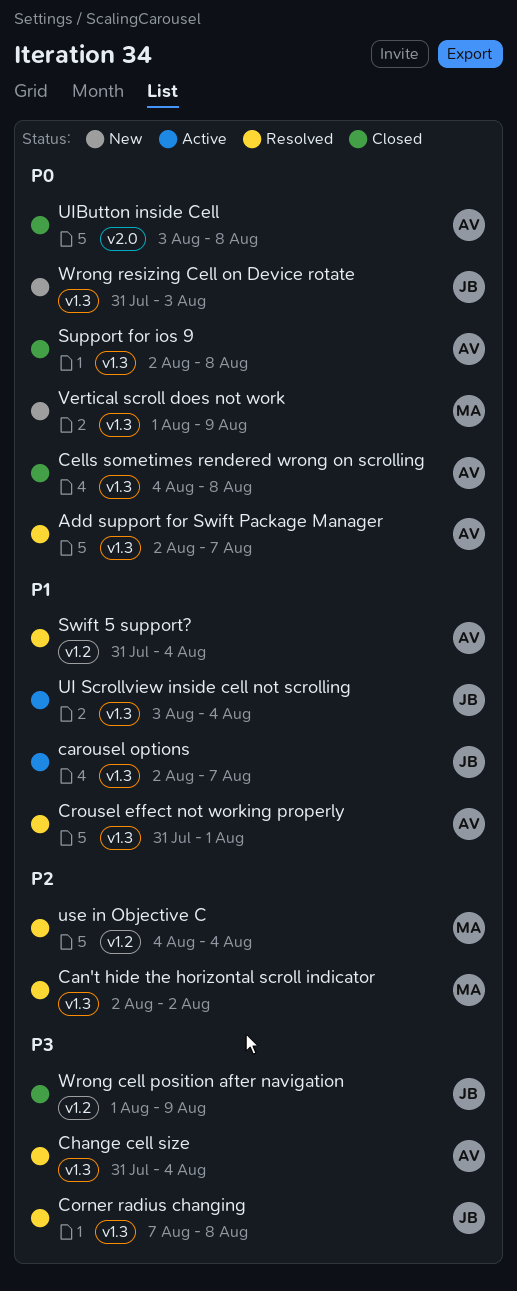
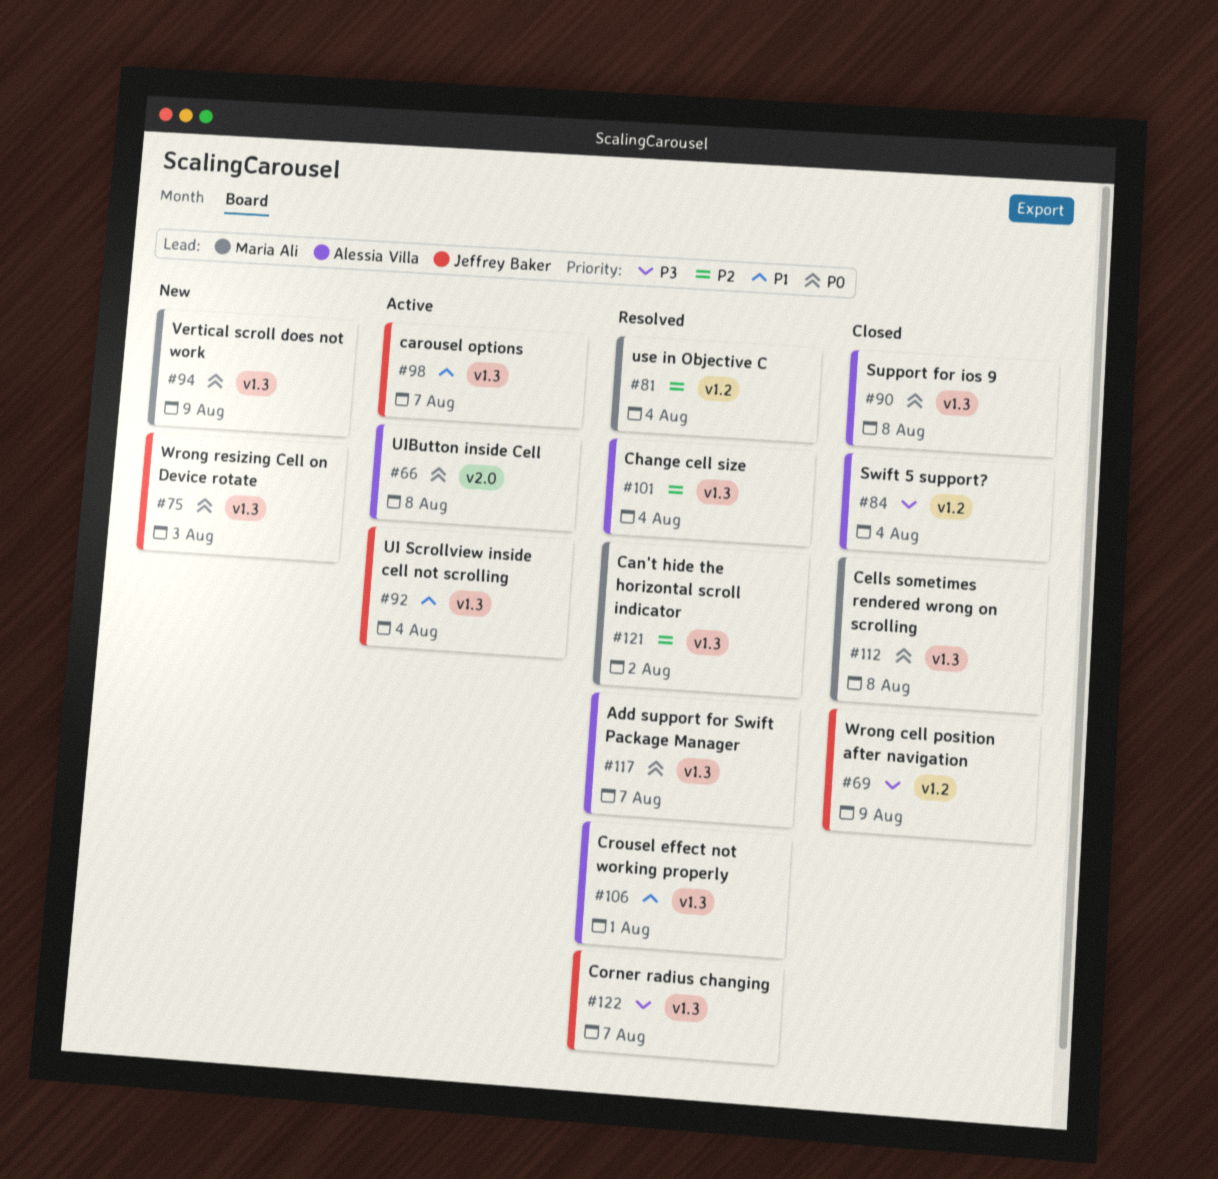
Cells sometimes rendered wrong on scrolling, owner: Alessia Villa -> Maria Ali
Change cell size, priority: P3 -> P2
Corner radius changing, due: Aug 8 -> Aug 7
Swift 5 support?, status: Resolved -> Closed
Swift 5 support?, priority: P1 -> P3
UIButton inside Cell, status: Closed -> Active

